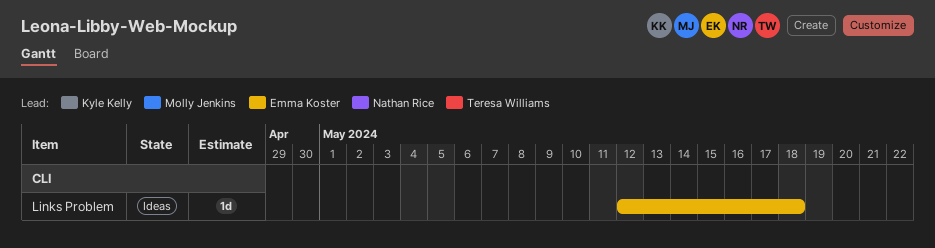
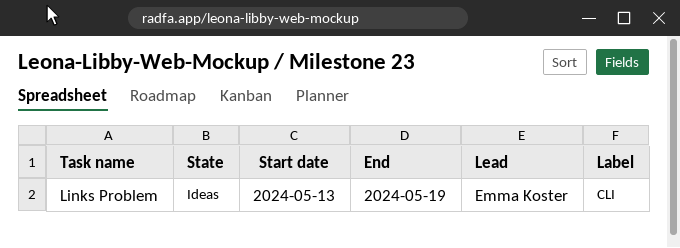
Links Problem, start: May 12 -> May 13
Links Problem, due: May 18 -> May 19

